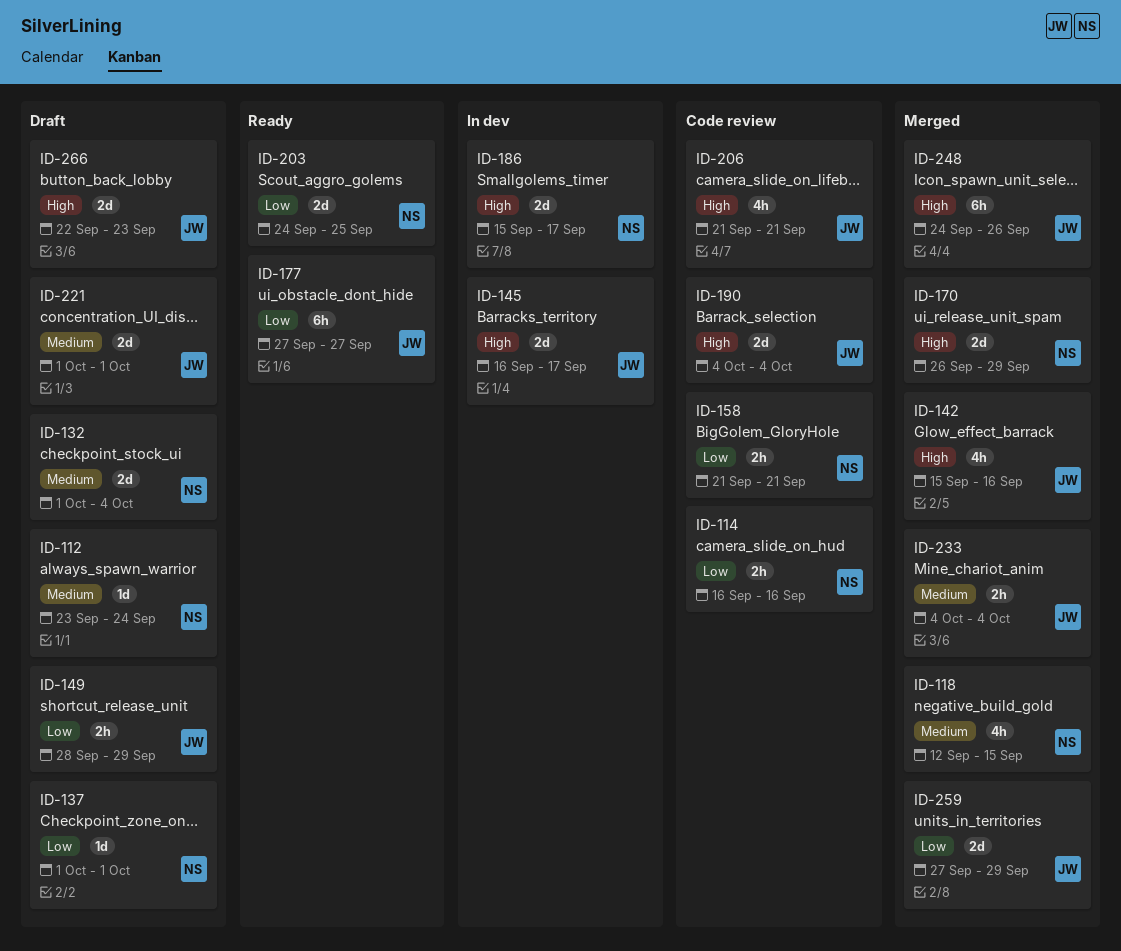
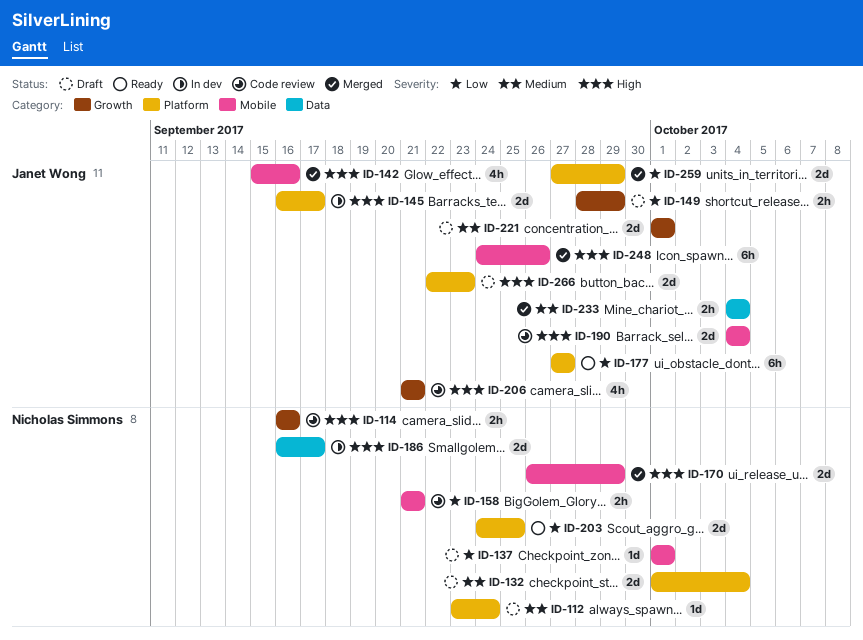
ID-114, priority: Low -> High
ID-118: present -> none
ID-186, start: Sep 15 -> Sep 16

